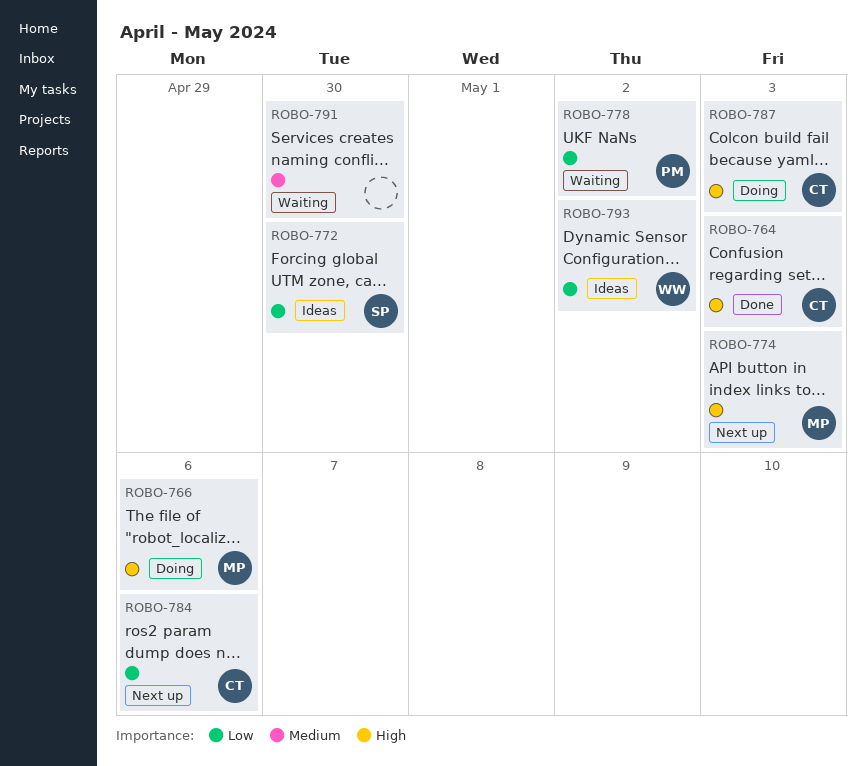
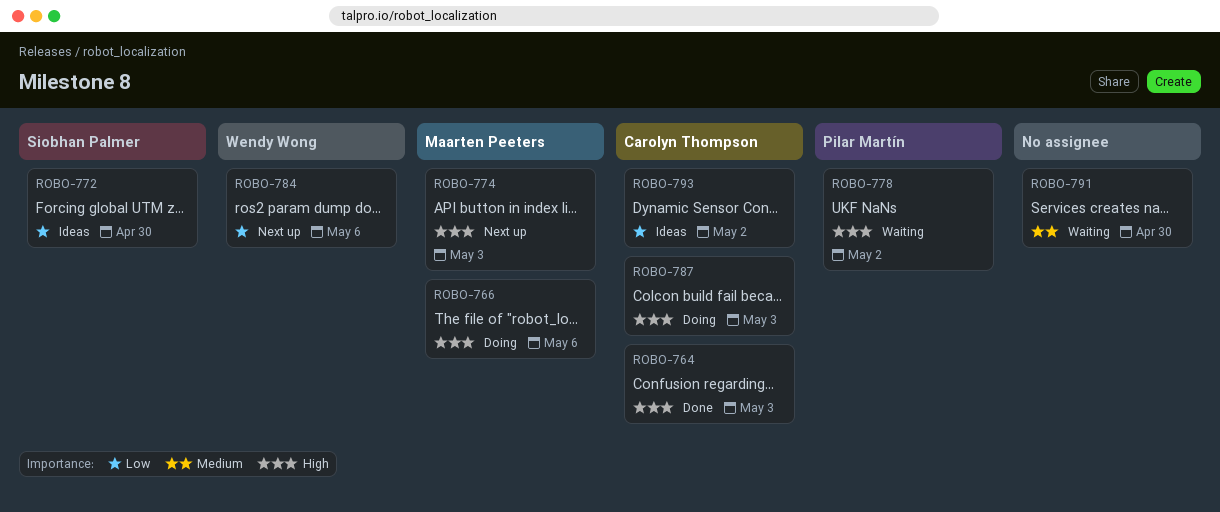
ROBO-778, priority: Low -> High
ROBO-784, owner: Carolyn Thompson -> Wendy Wong
ROBO-793, owner: Wendy Wong -> Carolyn Thompson

